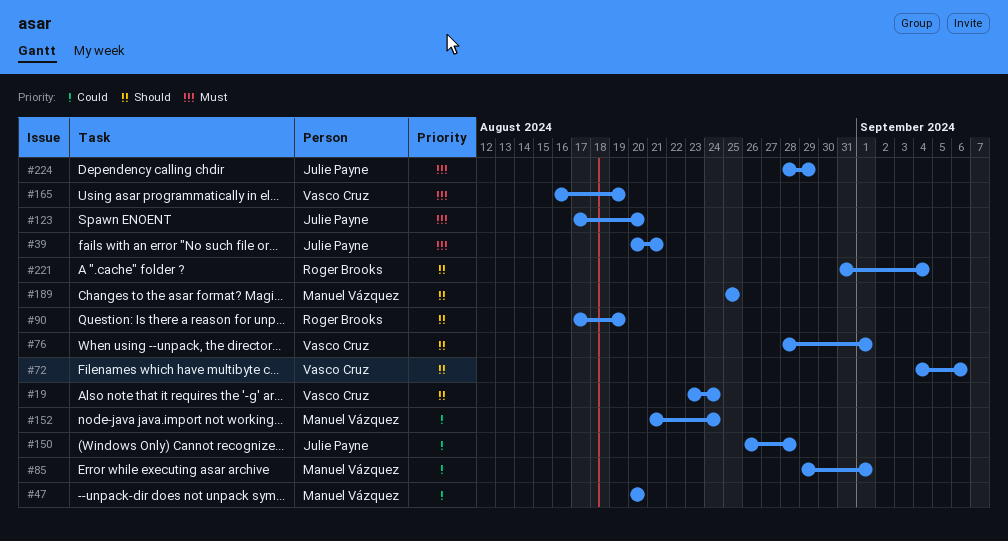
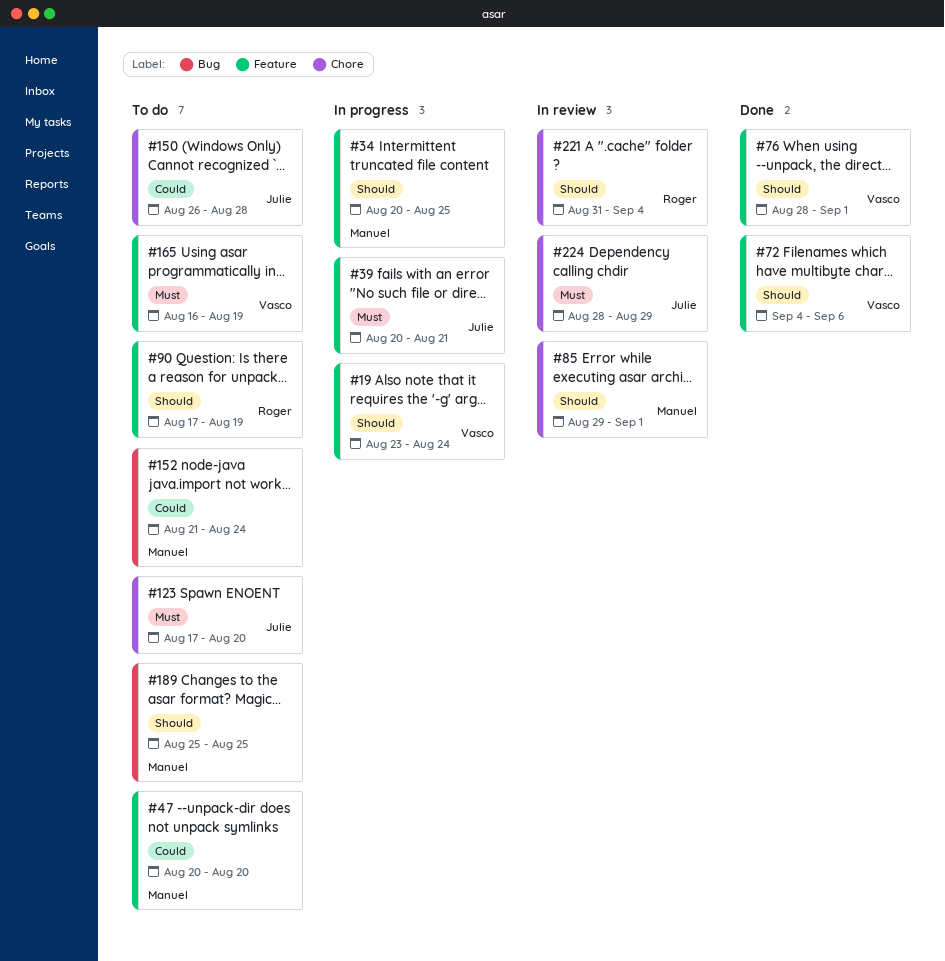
#34: none -> present
#85, priority: Could -> Should

